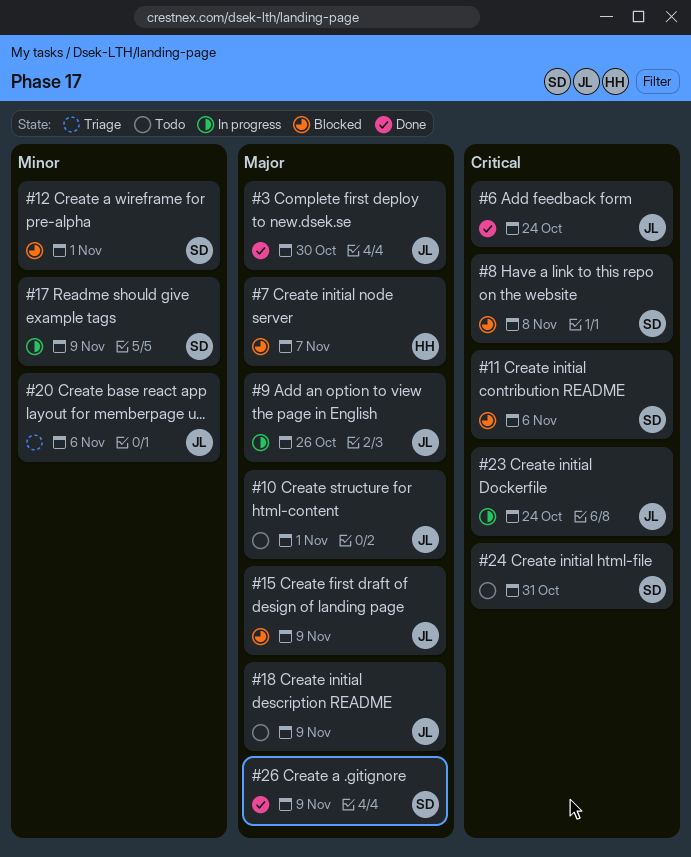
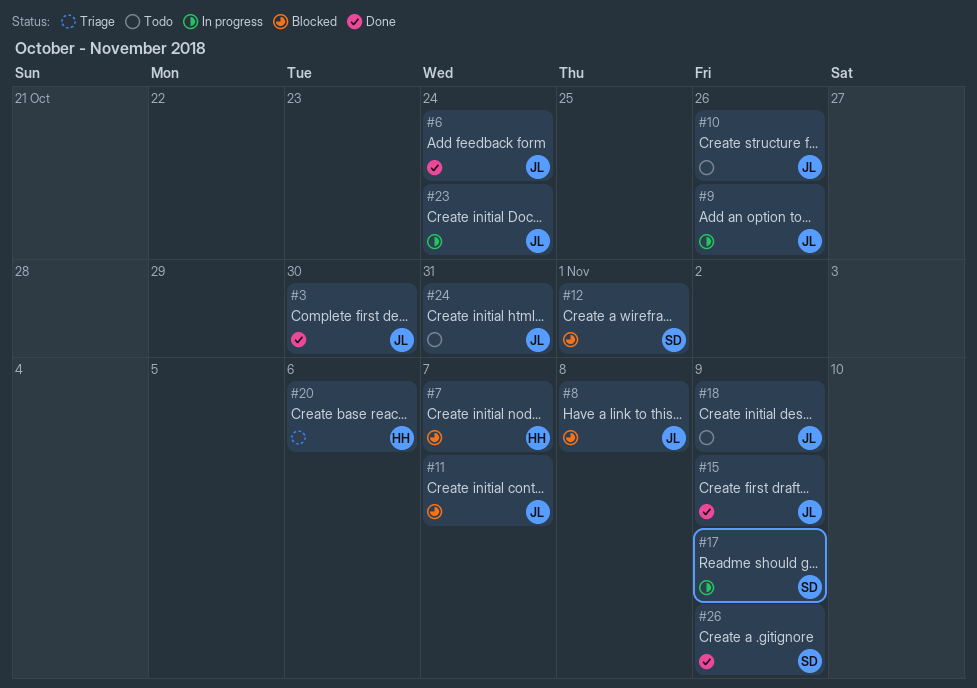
#8, owner: SD -> JL
#10, due: Nov 1 -> Oct 26
#11, owner: SD -> JL
#11, due: Nov 6 -> Nov 7
#15, status: Blocked -> Done
#20, owner: JL -> HH
#24, owner: SD -> JL

